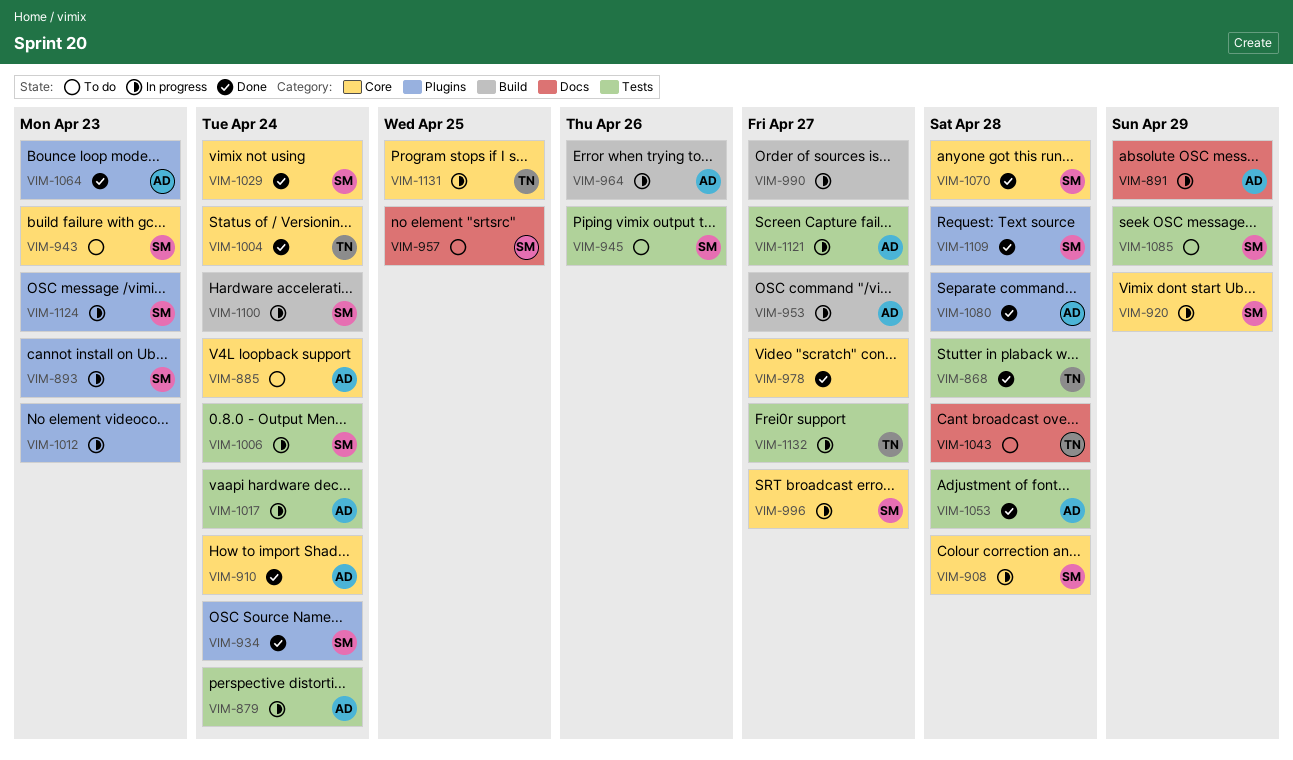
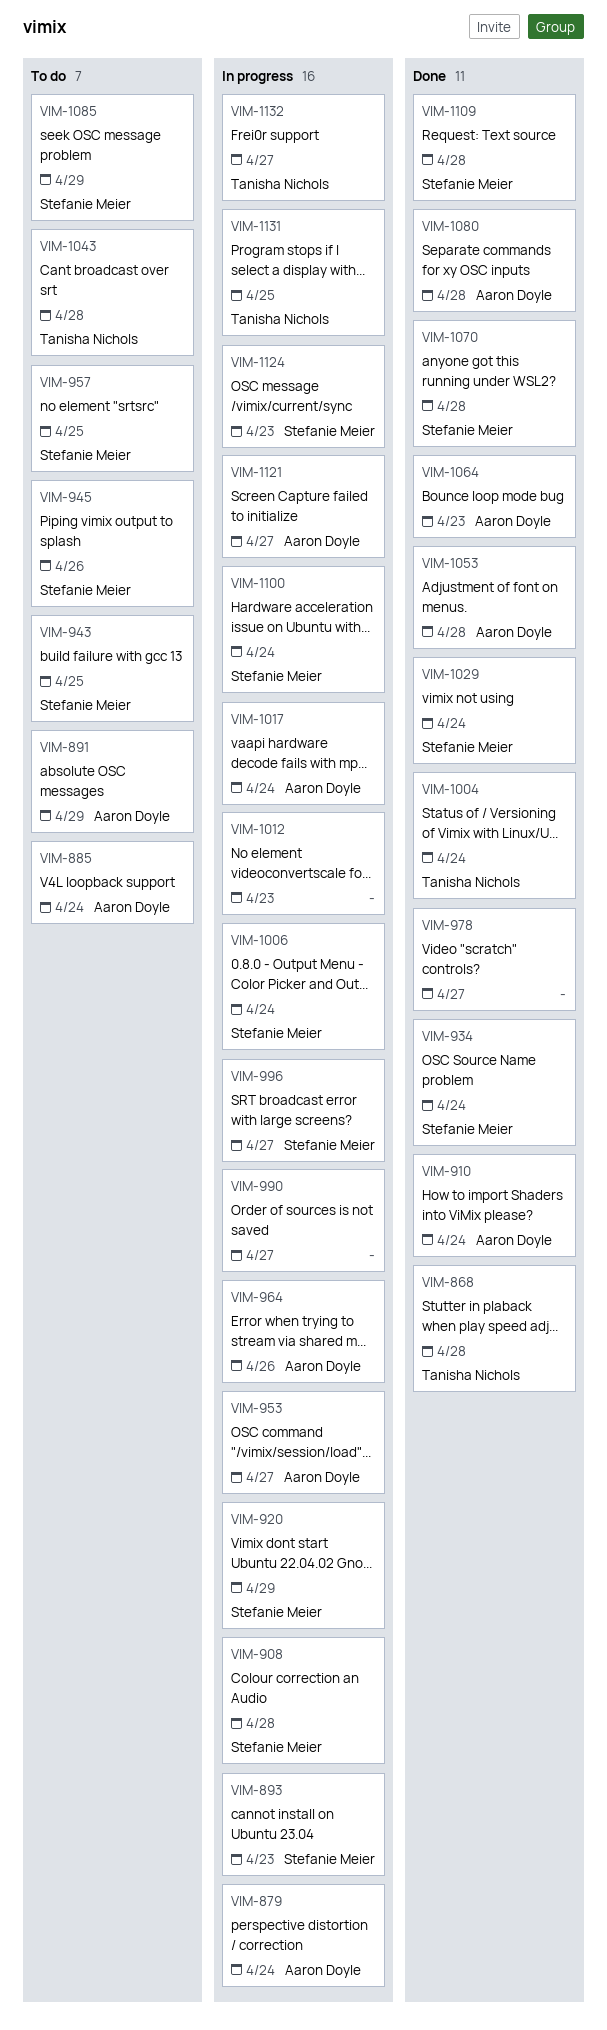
VIM-891, status: In progress -> To do
VIM-943, due: Apr 23 -> Apr 25

